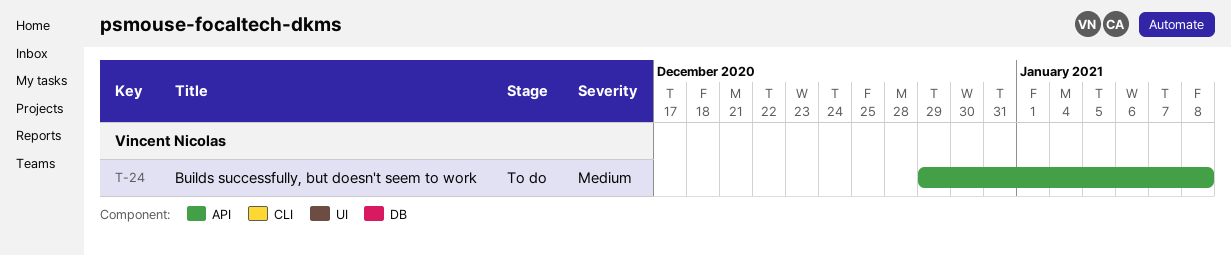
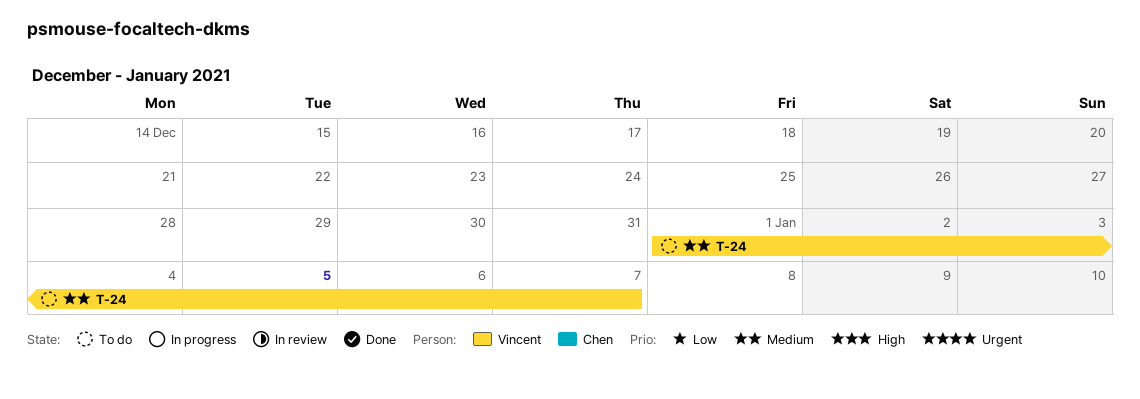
T-24, start: Dec 29 -> Jan 1
T-24, due: Jan 8 -> Jan 7

